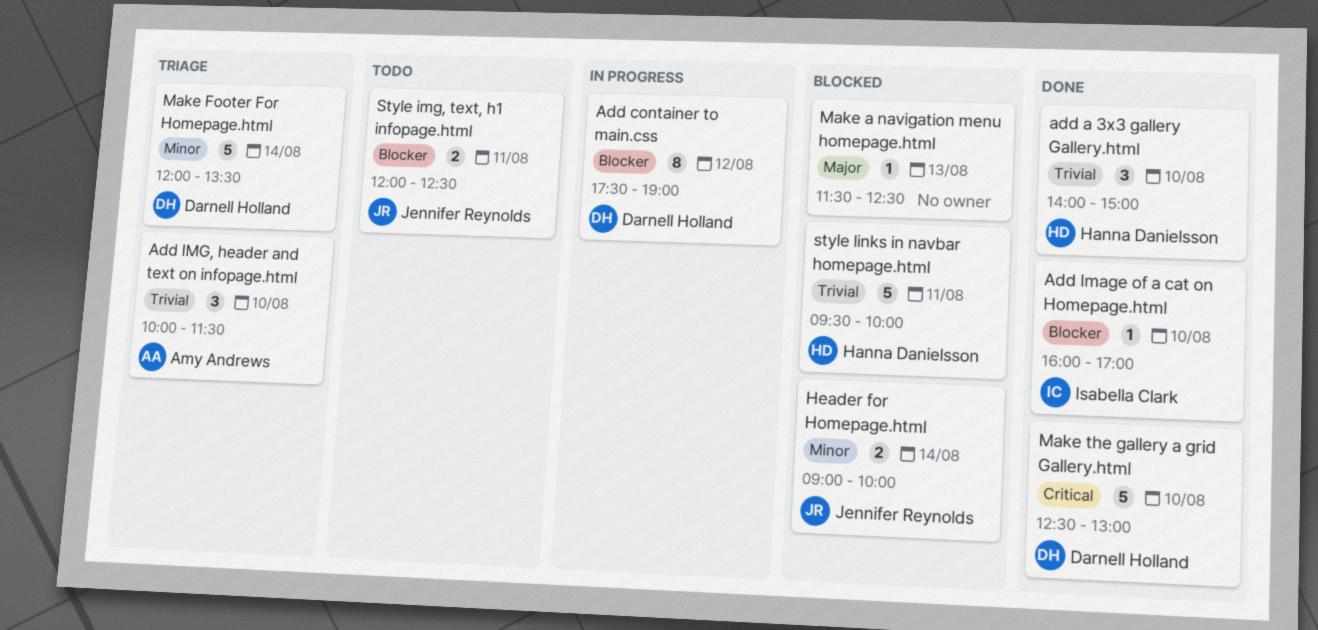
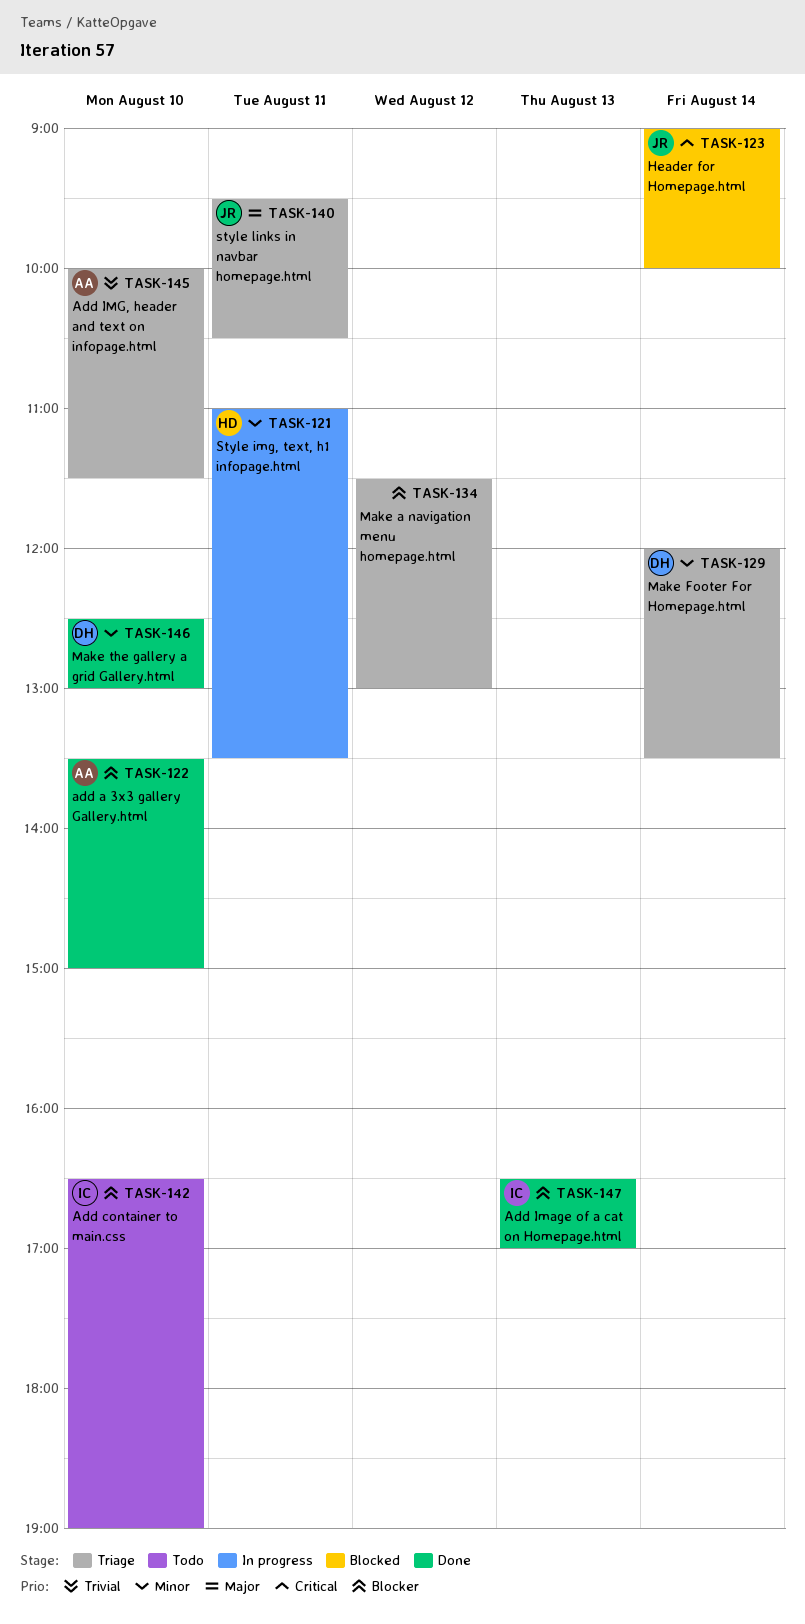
add a 3x3 gallery Gallery.html, owner: Hanna Danielsson -> Amy Andrews
add a 3x3 gallery Gallery.html, priority: Trivial -> Blocker
add a 3x3 gallery Gallery.html, begins: 14:00 -> 13:30
Add container to main.css, status: In progress -> Todo
Add container to main.css, owner: Darnell Holland -> Isabella Clark
Add container to main.css, day: Aug 12 -> Aug 10
Add container to main.css, begins: 17:30 -> 16:30
Add Image of a cat on Homepage.html, day: Aug 10 -> Aug 13
Add Image of a cat on Homepage.html, begins: 16:00 -> 16:30
Header for Homepage.html, priority: Minor -> Critical
Make a navigation menu homepage.html, status: Blocked -> Triage
Make a navigation menu homepage.html, priority: Major -> Blocker
Make a navigation menu homepage.html, day: Aug 13 -> Aug 12
Make a navigation menu homepage.html, ends: 12:30 -> 13:00
Make the gallery a grid Gallery.html, priority: Critical -> Minor
Style img, text, h1 infopage.html, status: Todo -> In progress
Style img, text, h1 infopage.html, owner: Jennifer Reynolds -> Hanna Danielsson
Style img, text, h1 infopage.html, priority: Blocker -> Minor
Style img, text, h1 infopage.html, begins: 12:00 -> 11:00
Style img, text, h1 infopage.html, ends: 12:30 -> 13:30
style links in navbar homepage.html, status: Blocked -> Triage
style links in navbar homepage.html, owner: Hanna Danielsson -> Jennifer Reynolds
style links in navbar homepage.html, priority: Trivial -> Major
style links in navbar homepage.html, ends: 10:00 -> 10:30

